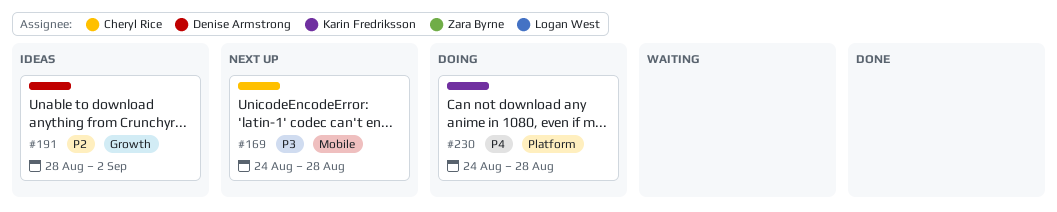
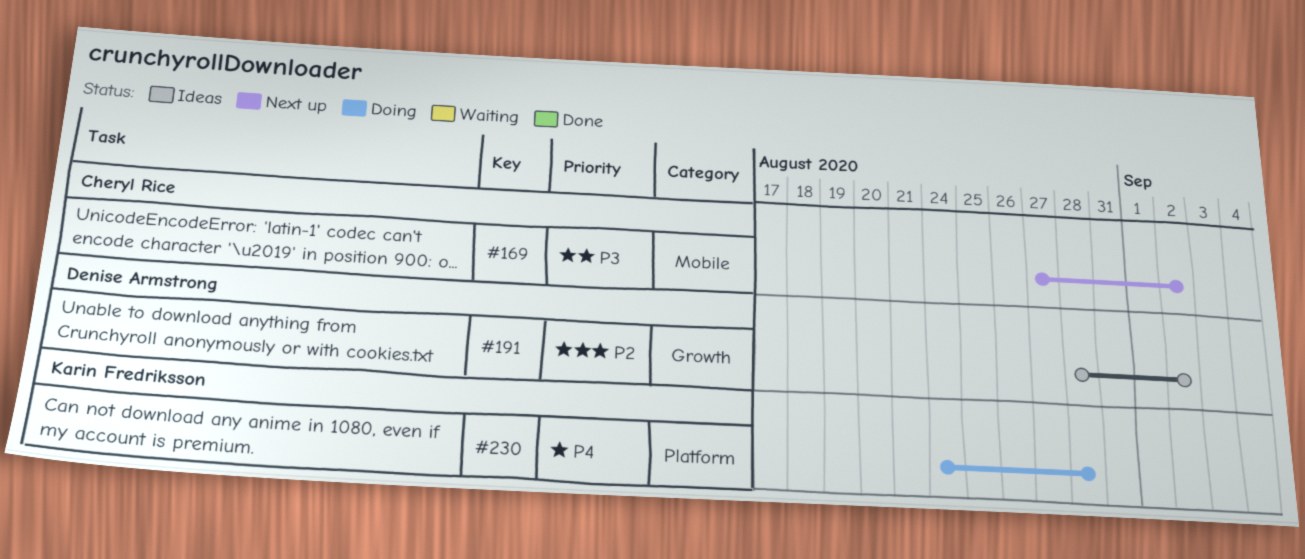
#169, start: Aug 24 -> Aug 27
#169, due: Aug 28 -> Sep 2

